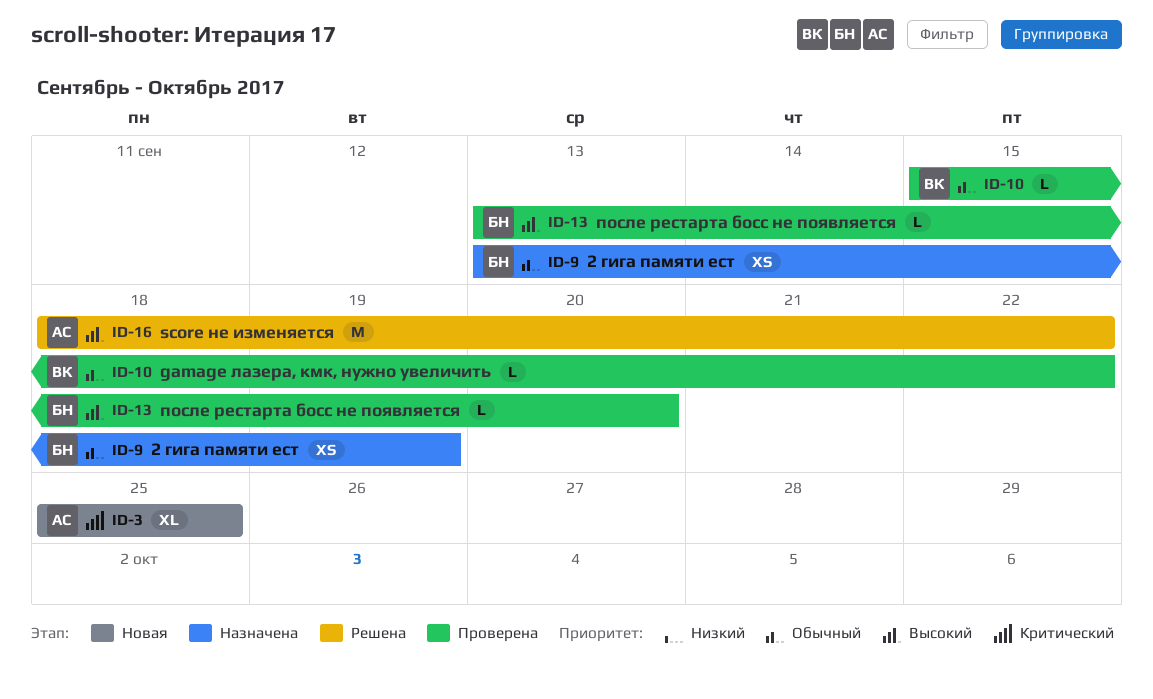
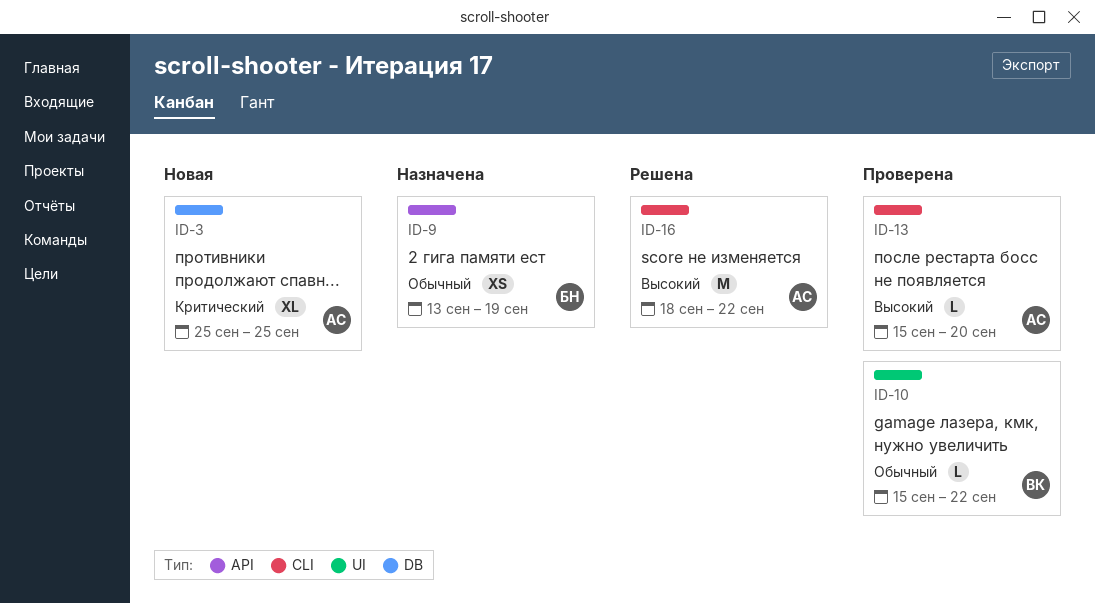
ID-13, owner: БН -> АС
ID-13, start: Sep 13 -> Sep 15

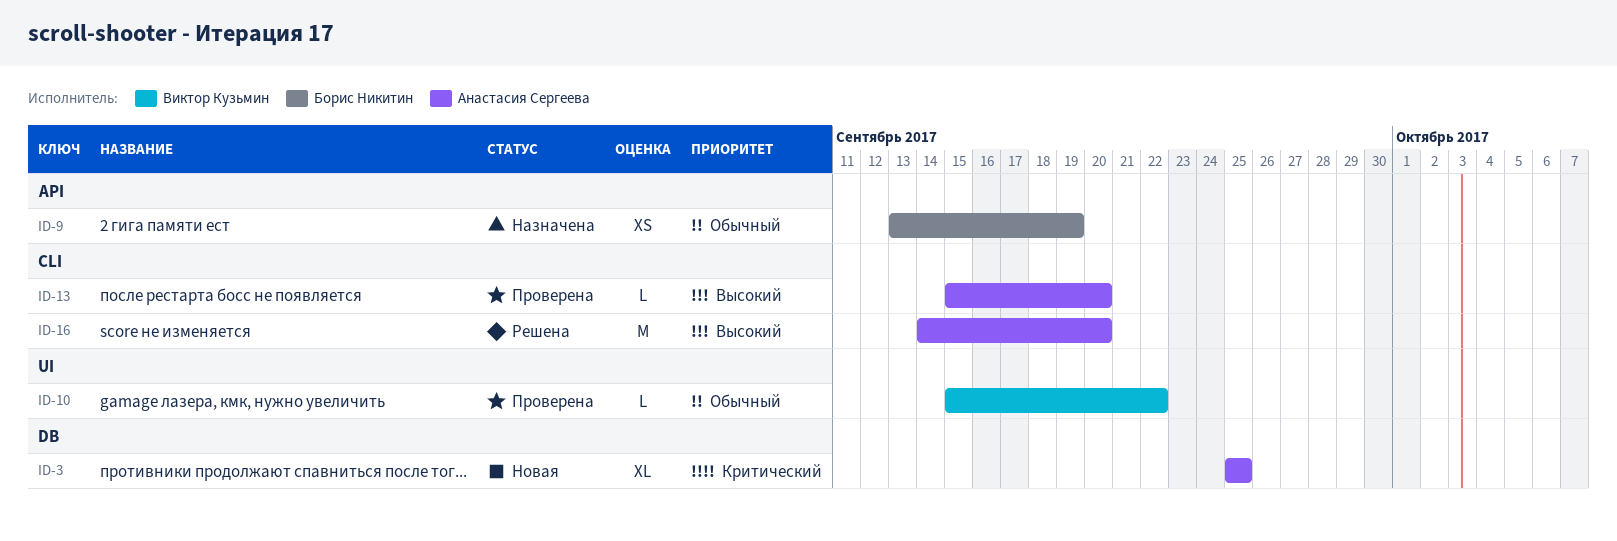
ID-16, start: Sep 18 -> Sep 14
ID-16, due: Sep 22 -> Sep 20

